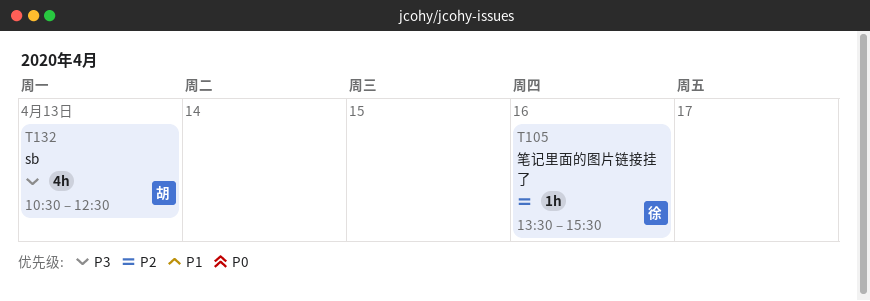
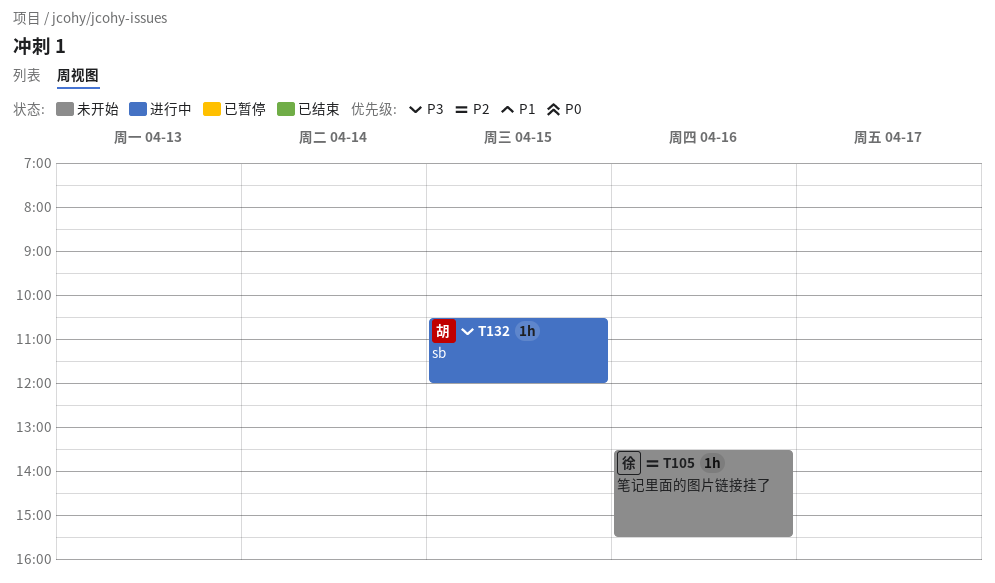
T132, estimate: 4h -> 1h
T132, day: Apr 13 -> Apr 15
T132, ends: 12:30 -> 12:00

